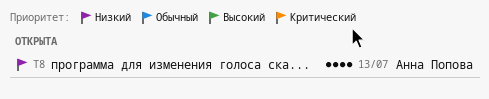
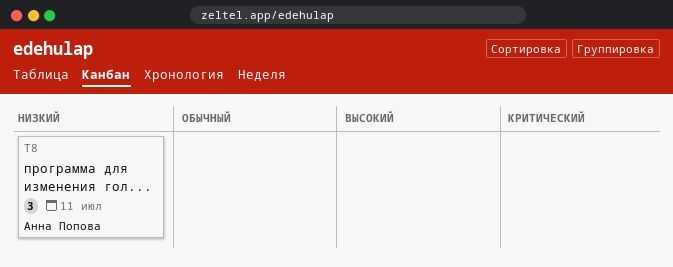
T8, estimate: 4 -> 3
T8, due: Jul 13 -> Jul 11

